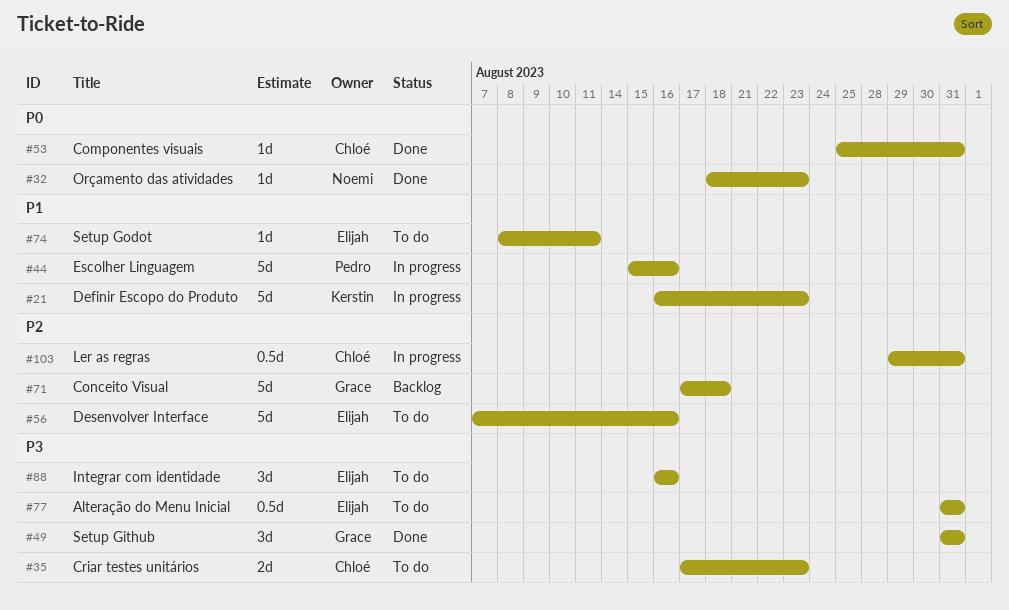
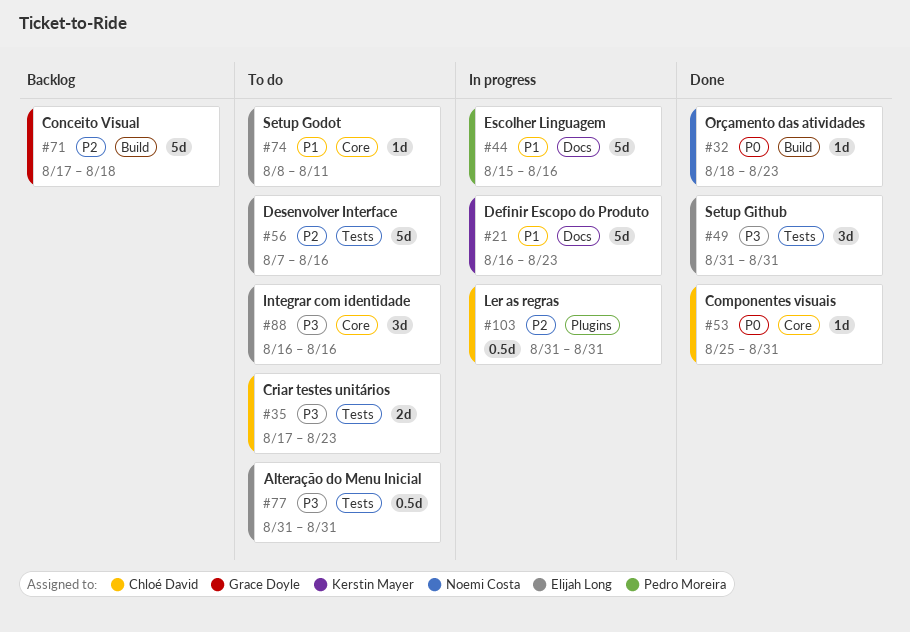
#49, owner: Grace Doyle -> Elijah Long
#103, start: Aug 29 -> Aug 31

